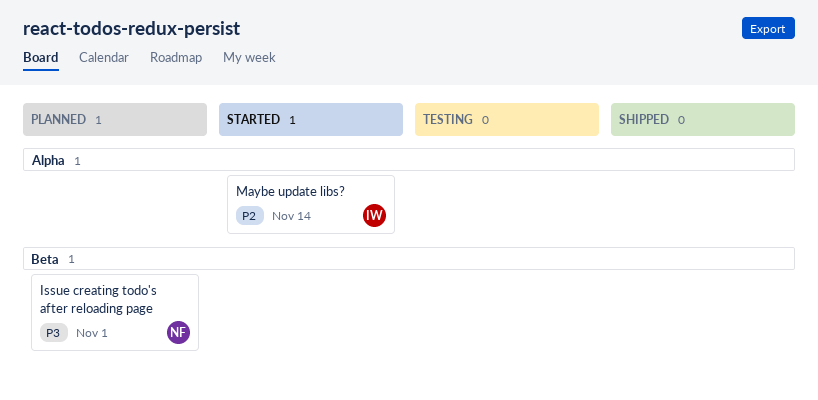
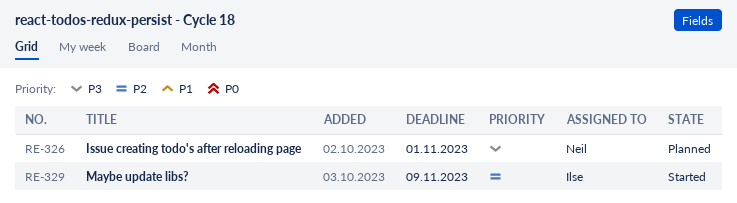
Maybe update libs?, due: Nov 14 -> Nov 9

